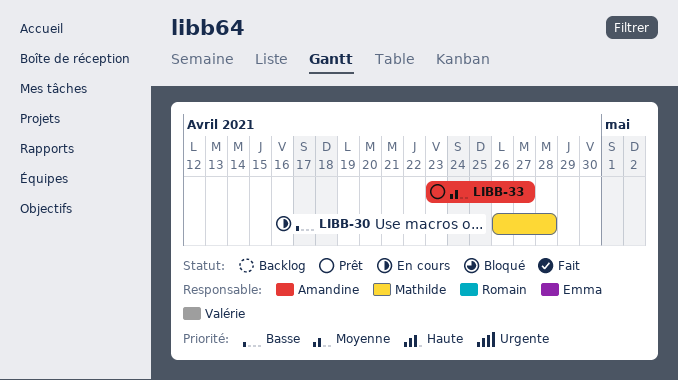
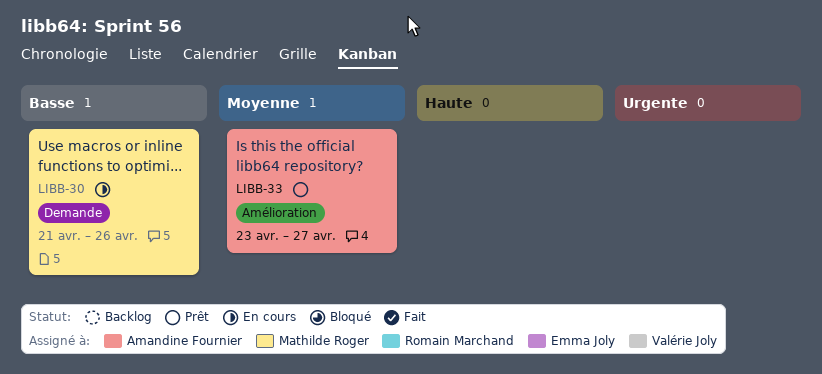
LIBB-30, start: Apr 26 -> Apr 21
LIBB-30, due: Apr 28 -> Apr 26

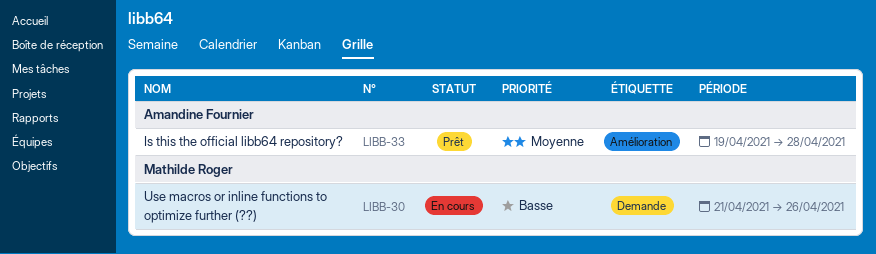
LIBB-33, start: Apr 23 -> Apr 19
LIBB-33, due: Apr 27 -> Apr 28

